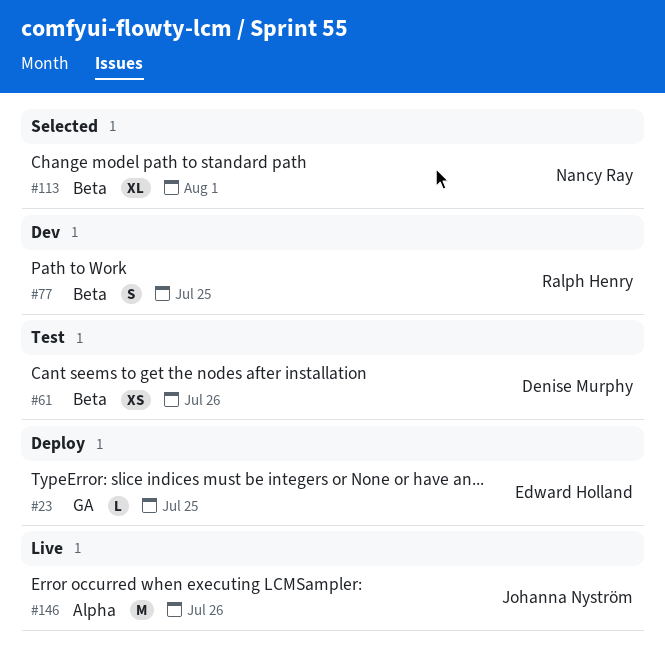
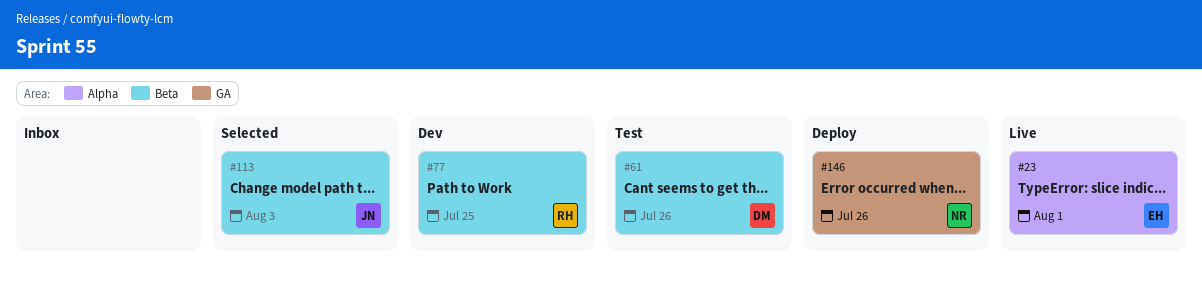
#23, status: Deploy -> Live
#23, label: GA -> Alpha
#23, due: Jul 25 -> Aug 1
#113, owner: Nancy Ray -> Johanna Nyström
#113, due: Aug 1 -> Aug 3
#146, status: Live -> Deploy
#146, owner: Johanna Nyström -> Nancy Ray
#146, label: Alpha -> GA

